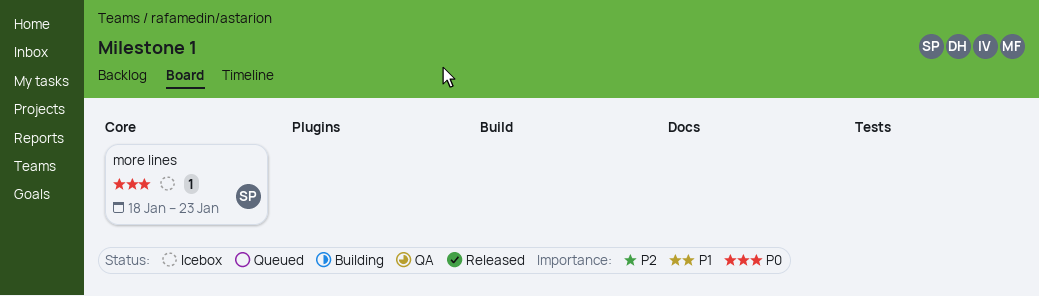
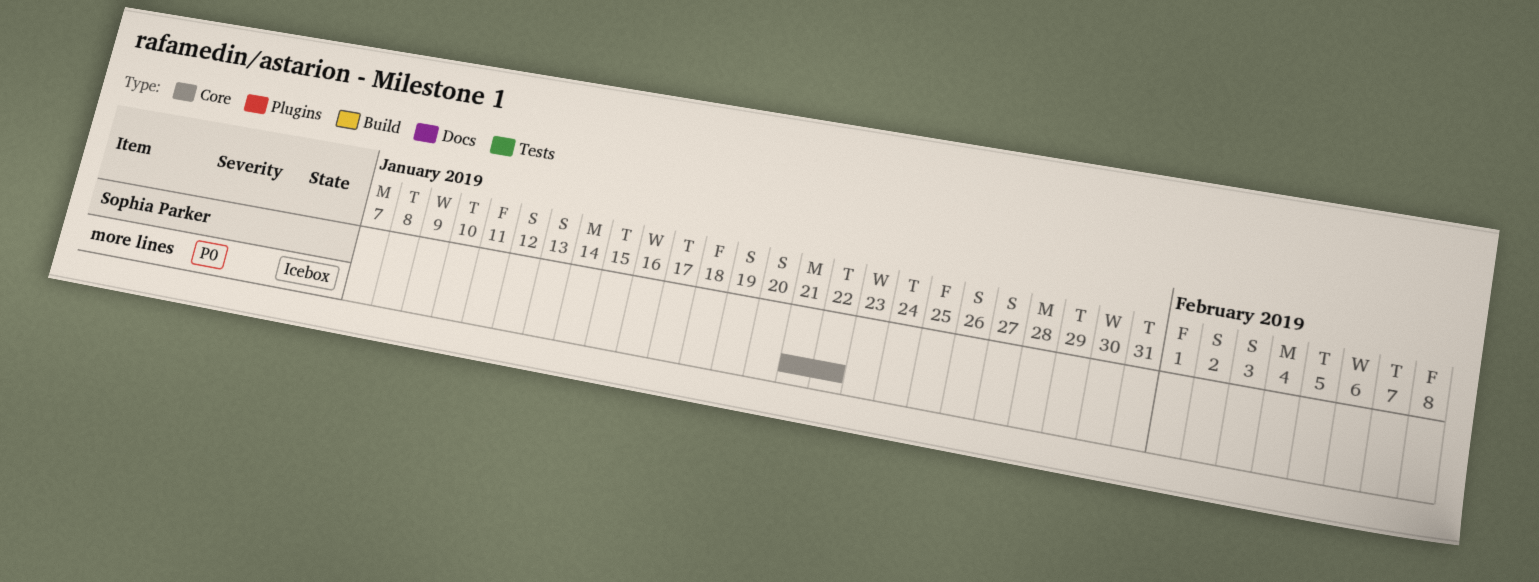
more lines, start: Jan 18 -> Jan 21
more lines, due: Jan 23 -> Jan 22

